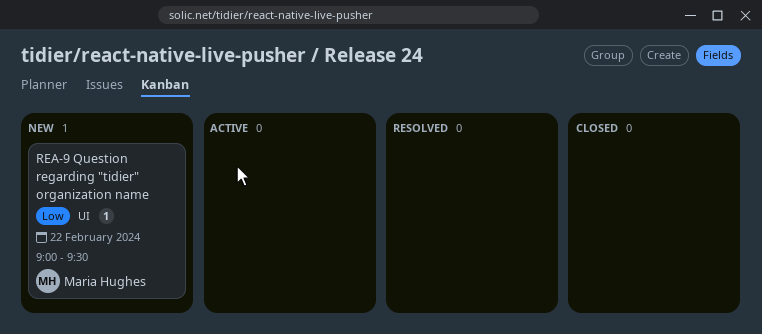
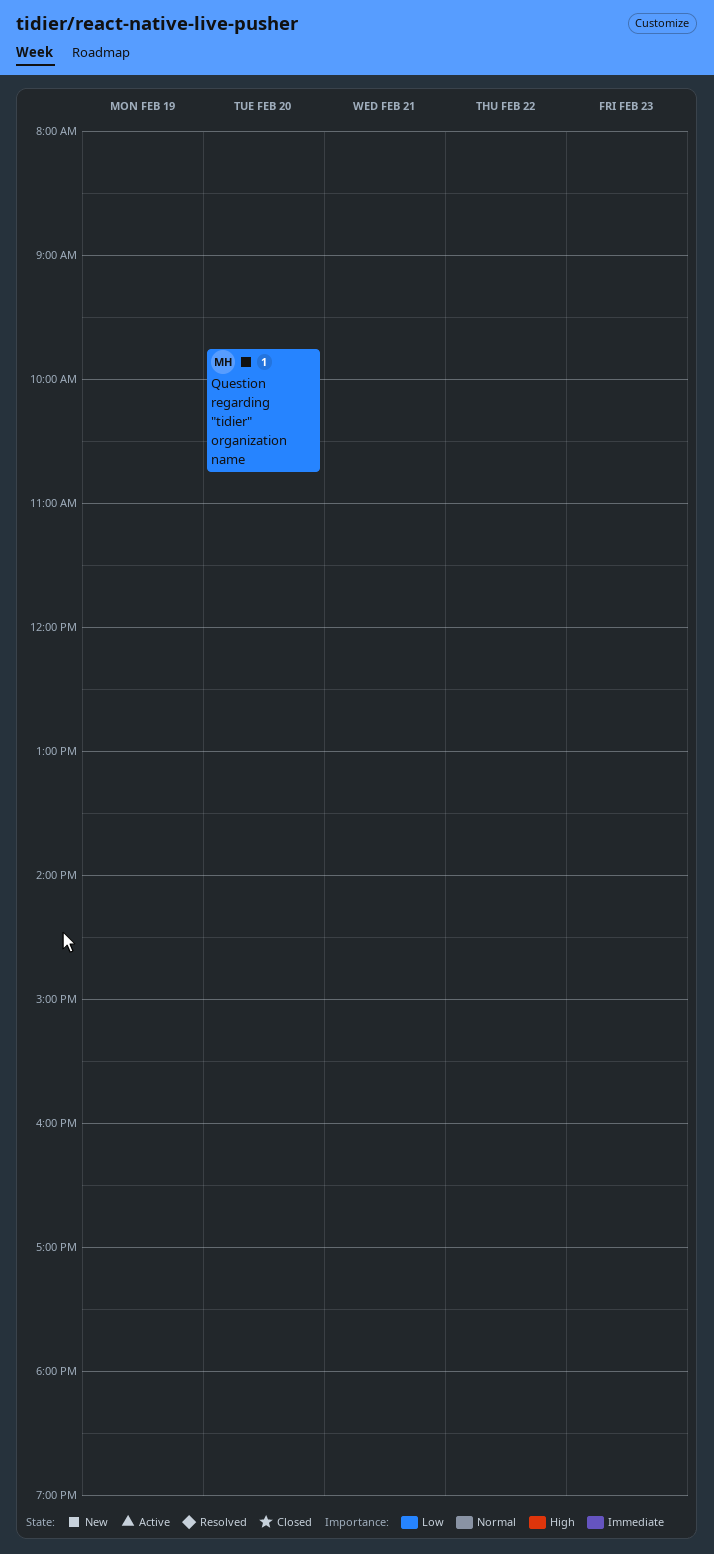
Question regarding "tidier" organization name, day: Feb 22 -> Feb 20
Question regarding "tidier" organization name, begins: 09:00 -> 09:45
Question regarding "tidier" organization name, ends: 09:30 -> 10:45

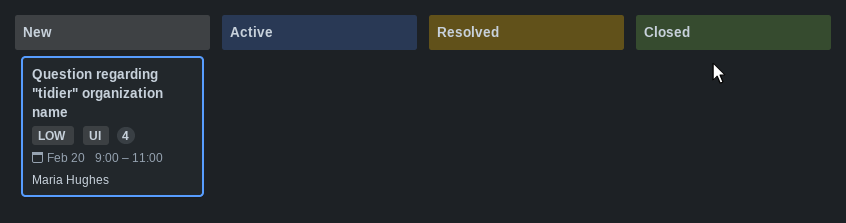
Question regarding "tidier" organization name, estimate: 1 -> 4
Question regarding "tidier" organization name, begins: 09:45 -> 09:00
Question regarding "tidier" organization name, ends: 10:45 -> 11:00

